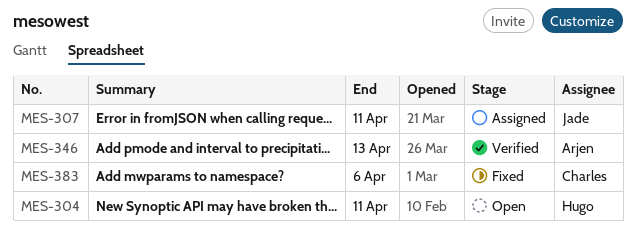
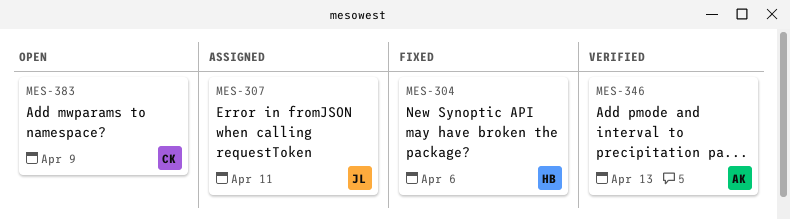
MES-304, status: Open -> Fixed
MES-304, due: Apr 11 -> Apr 6
MES-383, status: Fixed -> Open
MES-383, due: Apr 6 -> Apr 9

